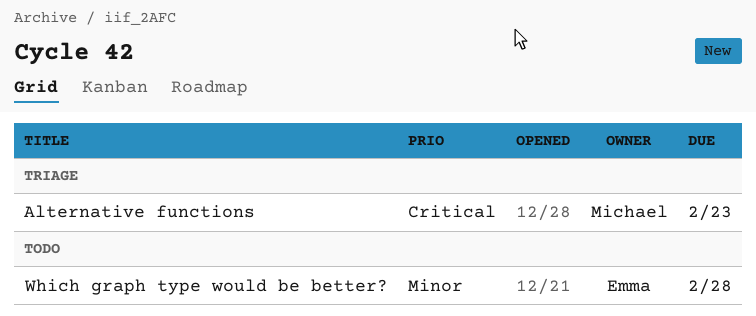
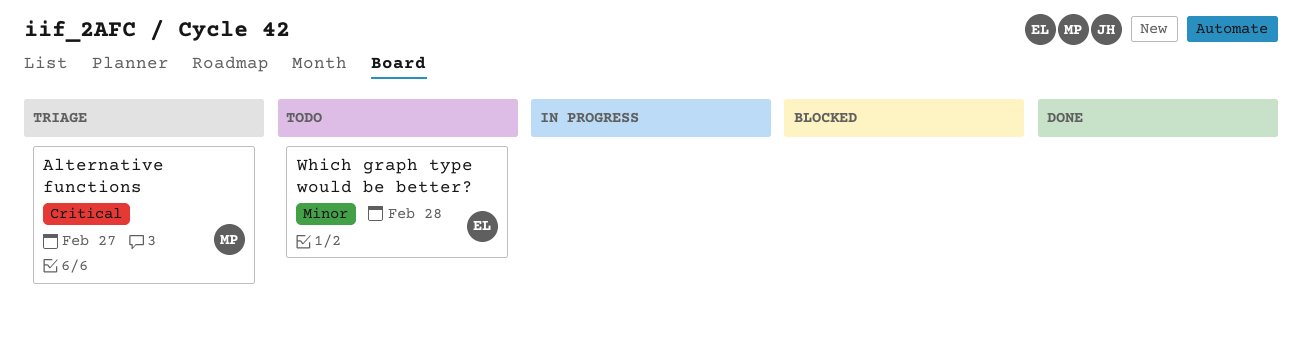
Alternative functions, due: Feb 23 -> Feb 27

